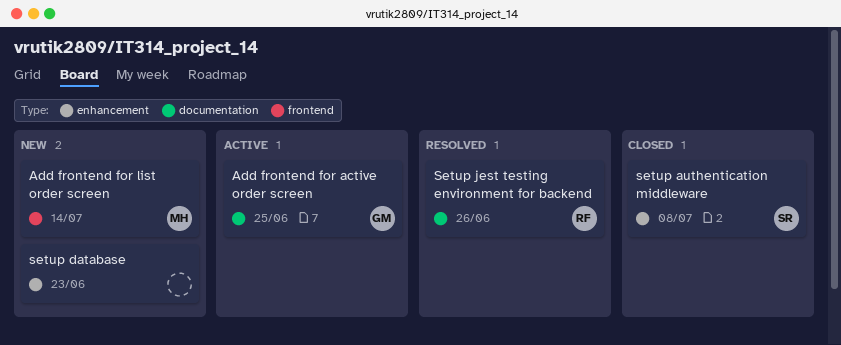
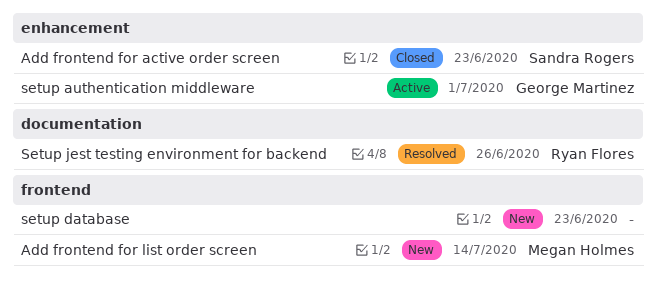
Add frontend for active order screen, status: Active -> Closed
Add frontend for active order screen, owner: George Martinez -> Sandra Rogers
Add frontend for active order screen, label: documentation -> enhancement
Add frontend for active order screen, due: Jun 25 -> Jun 23
setup authentication middleware, status: Closed -> Active
setup authentication middleware, owner: Sandra Rogers -> George Martinez
setup authentication middleware, due: Jul 8 -> Jul 1
setup database, label: enhancement -> frontend

